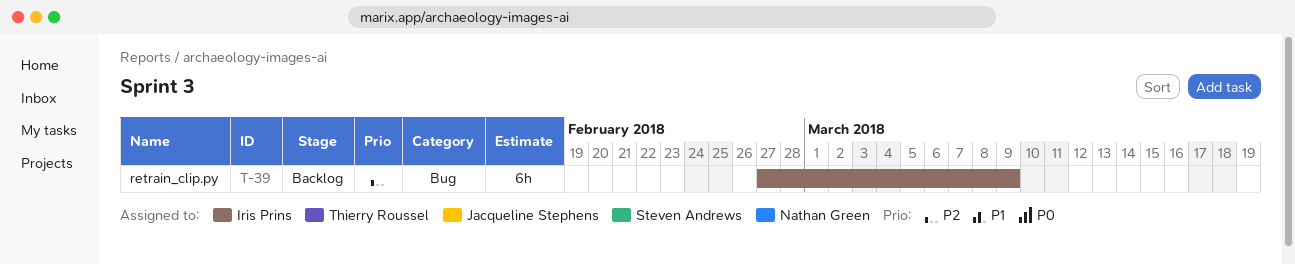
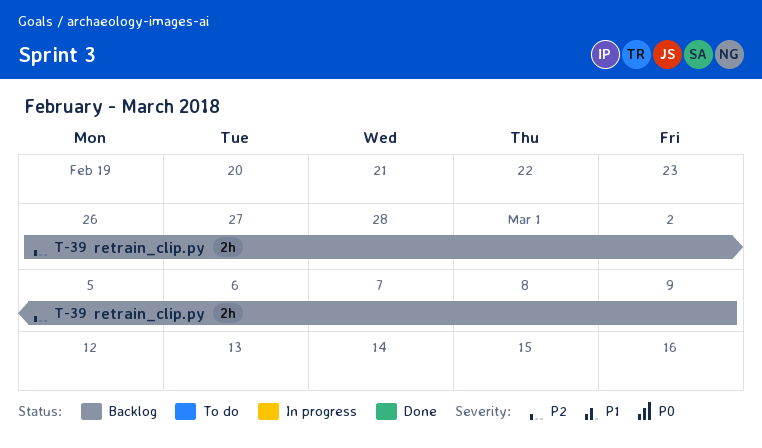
T-39, estimate: 6h -> 2h
T-39, start: Feb 27 -> Feb 26

